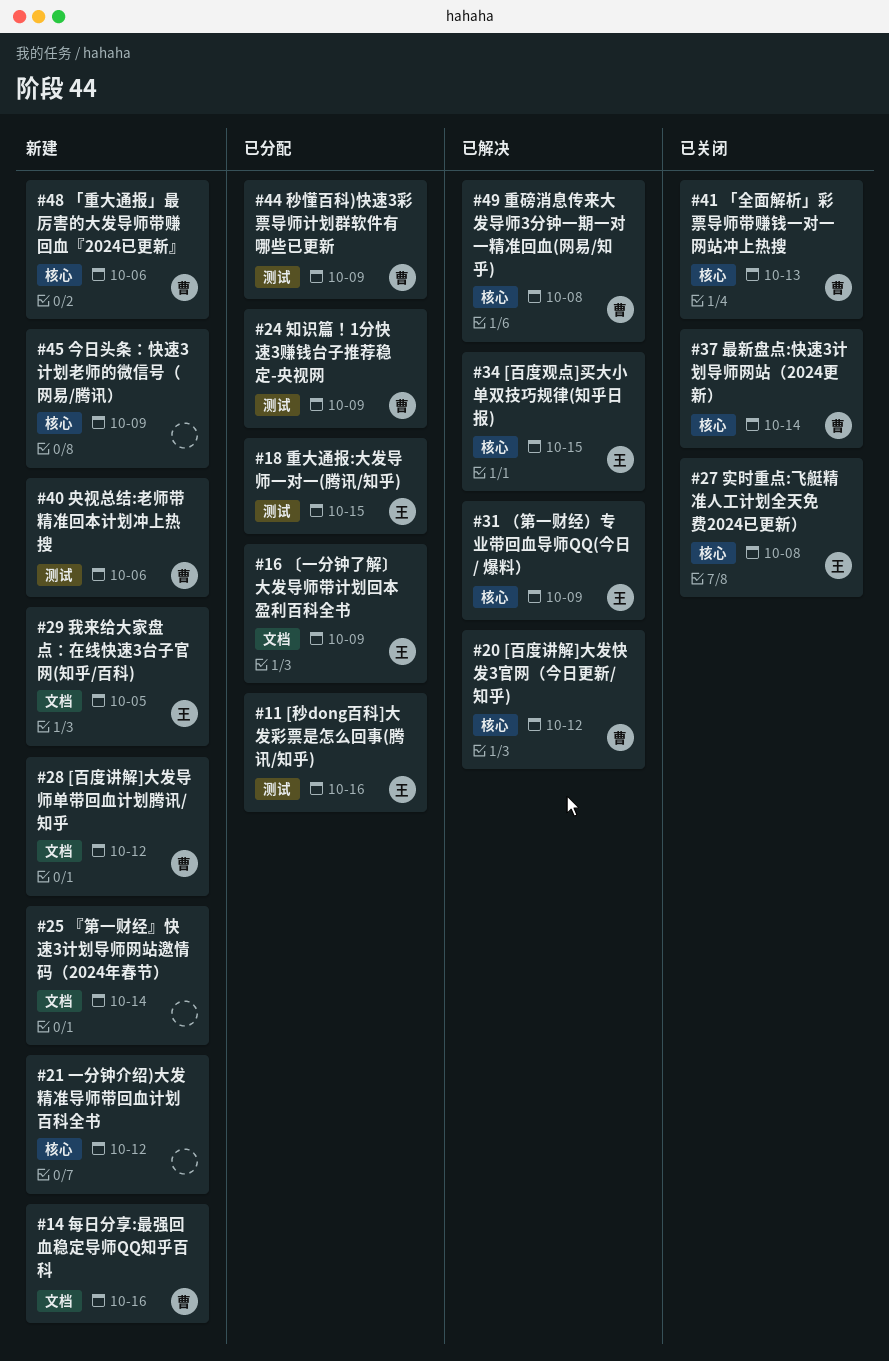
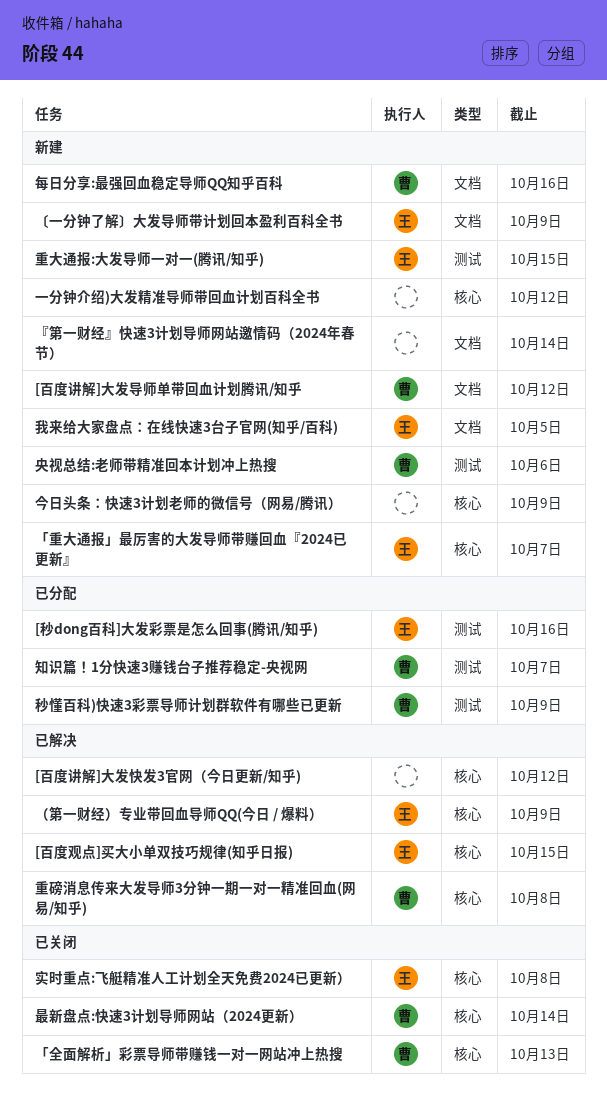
[百度讲解]大发快发3官网（今日更新/知乎), owner: 曹 -> none
「重大通报」最厉害的大发导师带赚回血『2024已更新』, owner: 曹 -> 王
「重大通报」最厉害的大发导师带赚回血『2024已更新』, due: Oct 6 -> Oct 7
〔一分钟了解〕大发导师带计划回本盈利百科全书, status: 已分配 -> 新建
知识篇！1分快速3赚钱台子推荐稳定-央视网, due: Oct 9 -> Oct 7
重大通报:大发导师一对一(腾讯/知乎), status: 已分配 -> 新建

